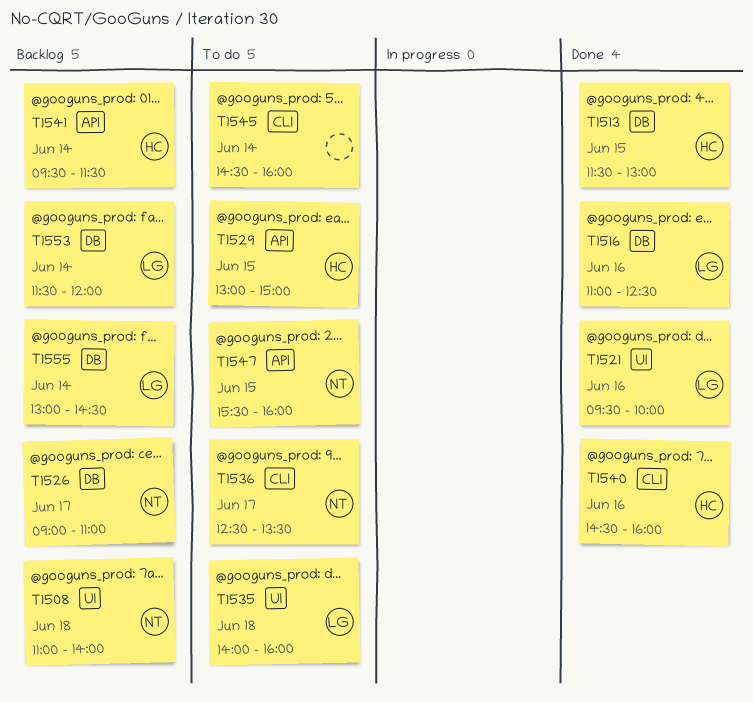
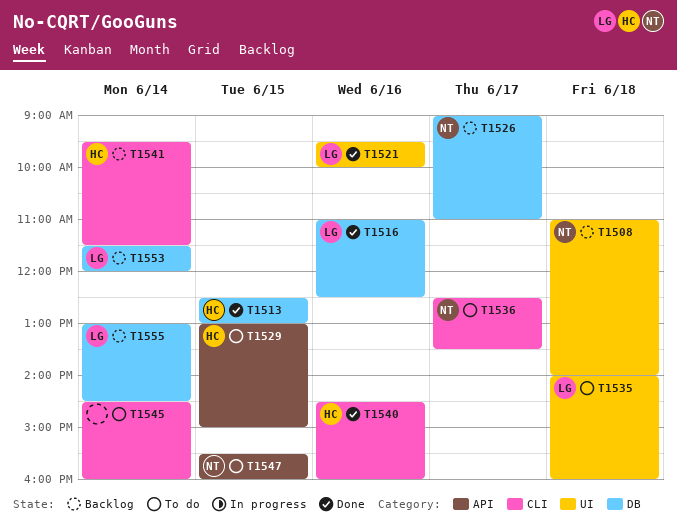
T1513, begins: 11:30 -> 12:30
T1541, label: API -> CLI

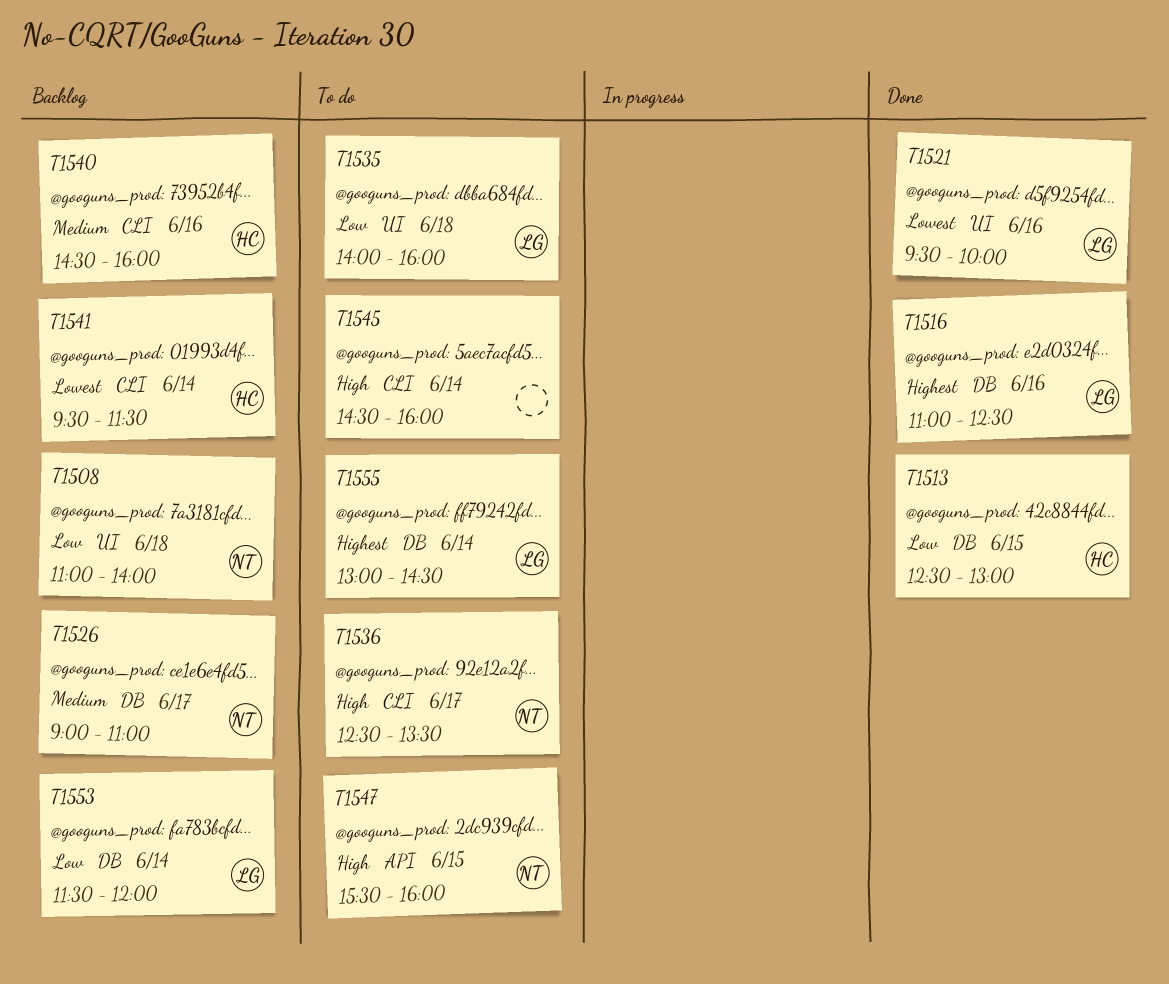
T1529: present -> none
T1540, status: Done -> Backlog
T1555, status: Backlog -> To do

